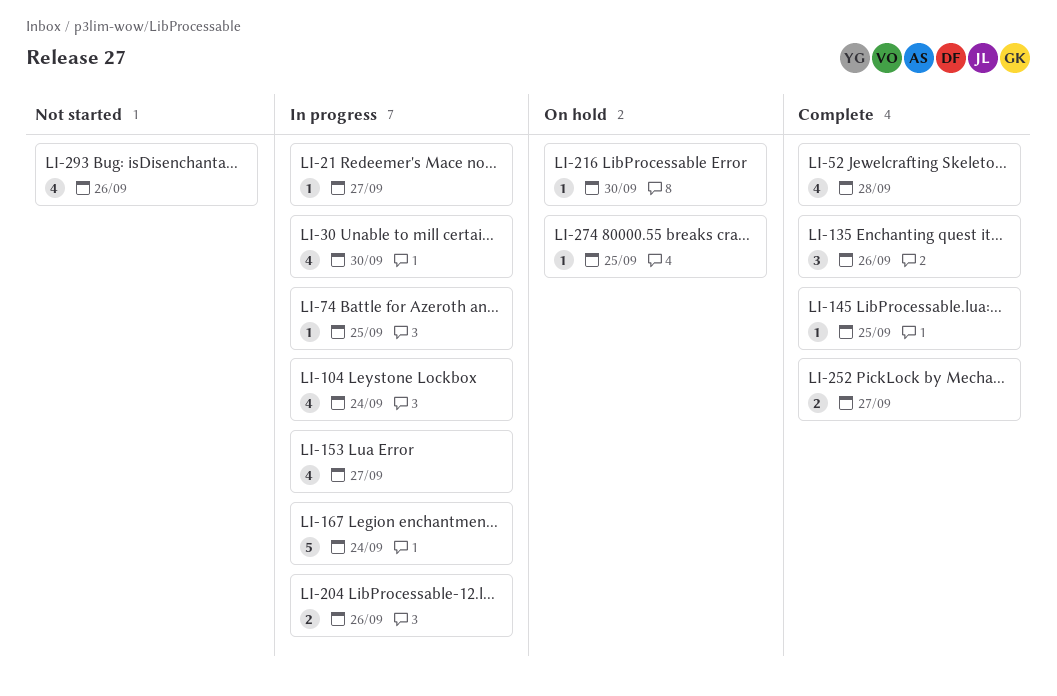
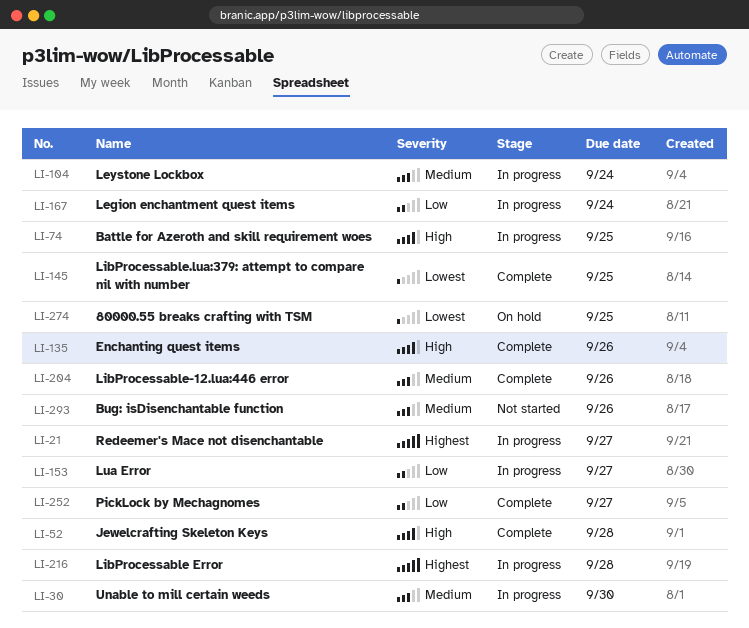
LI-204, status: In progress -> Complete
LI-216, status: On hold -> In progress
LI-216, due: Sep 30 -> Sep 28

